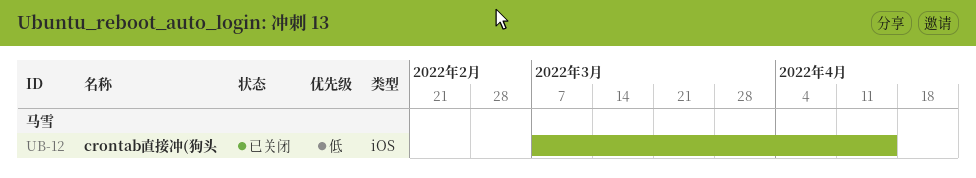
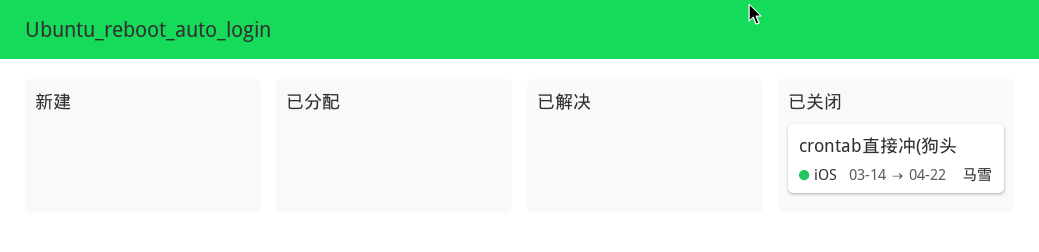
crontab直接冲(狗头, start: Mar 7 -> Mar 14
crontab直接冲(狗头, due: Apr 15 -> Apr 22

